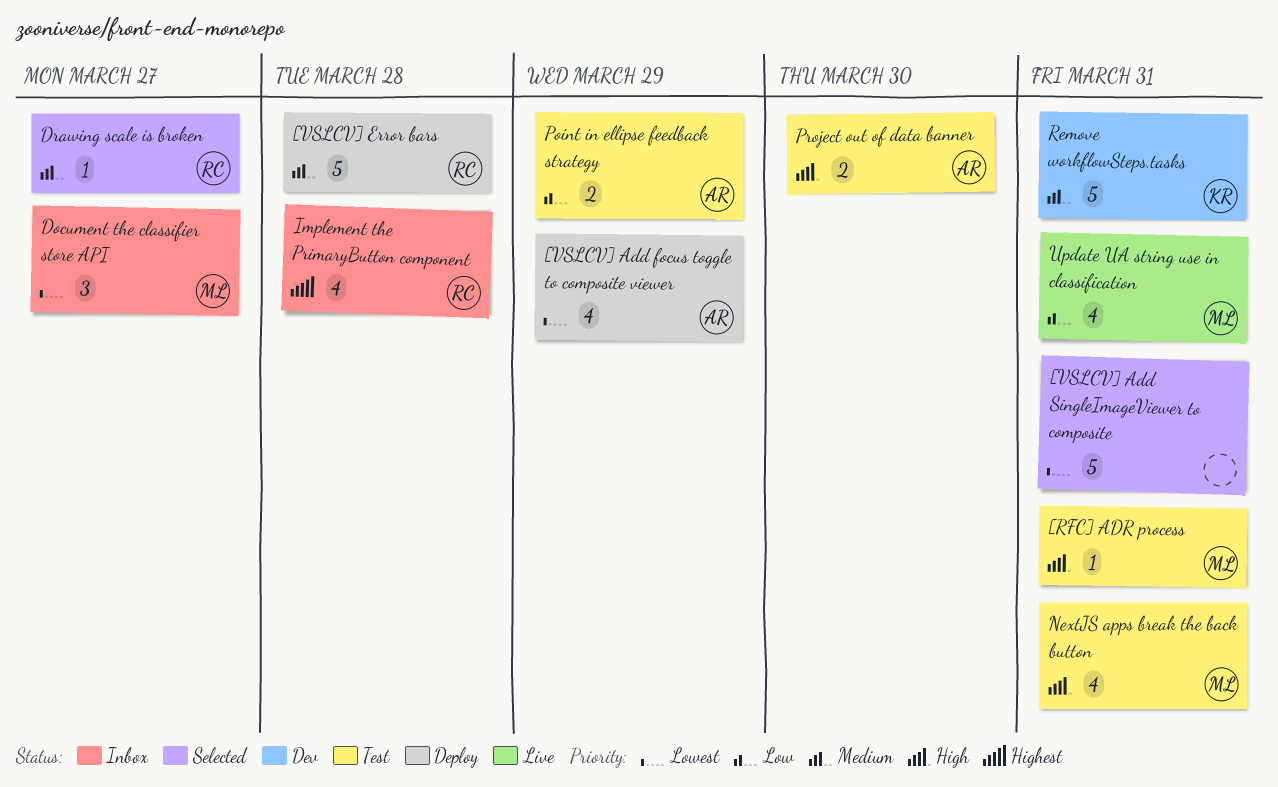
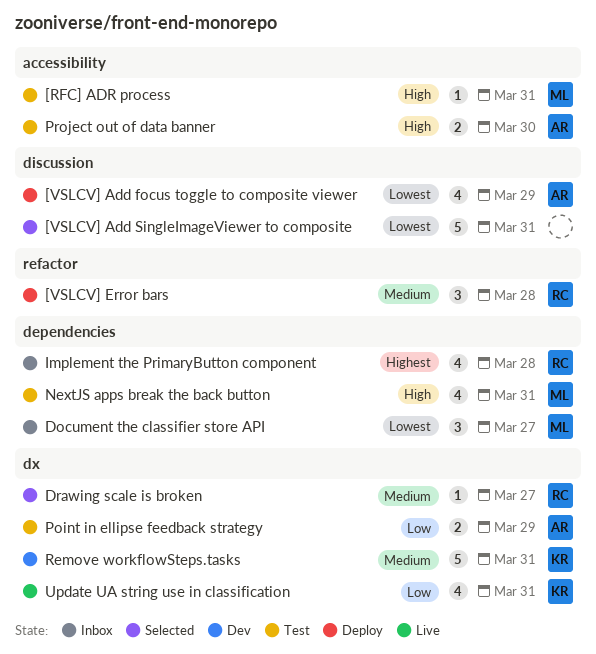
[VSLCV] Error bars, estimate: 5 -> 3
Update UA string use in classification, owner: ML -> KR

